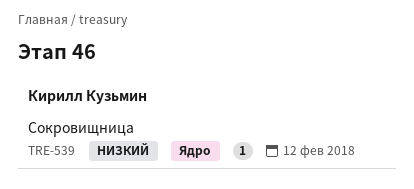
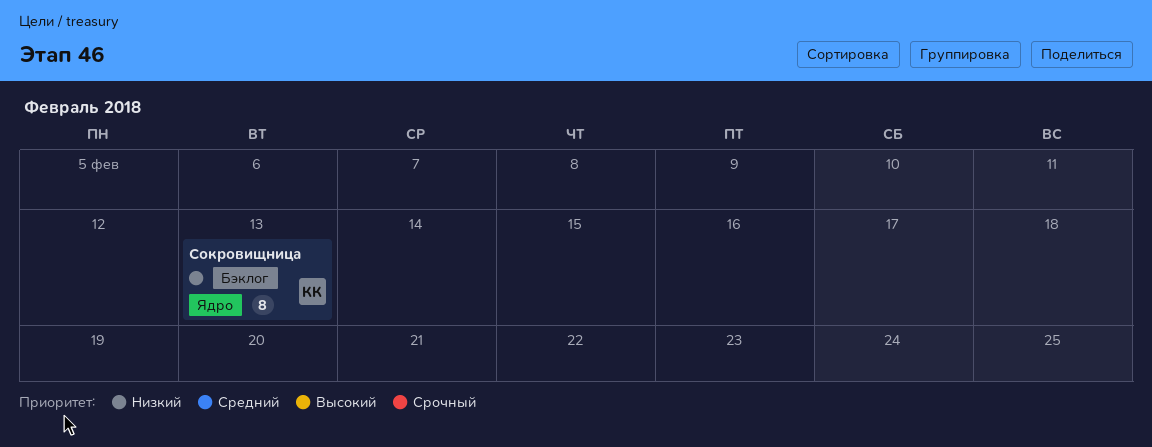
Сокровищница, estimate: 1 -> 8
Сокровищница, due: Feb 12 -> Feb 13

